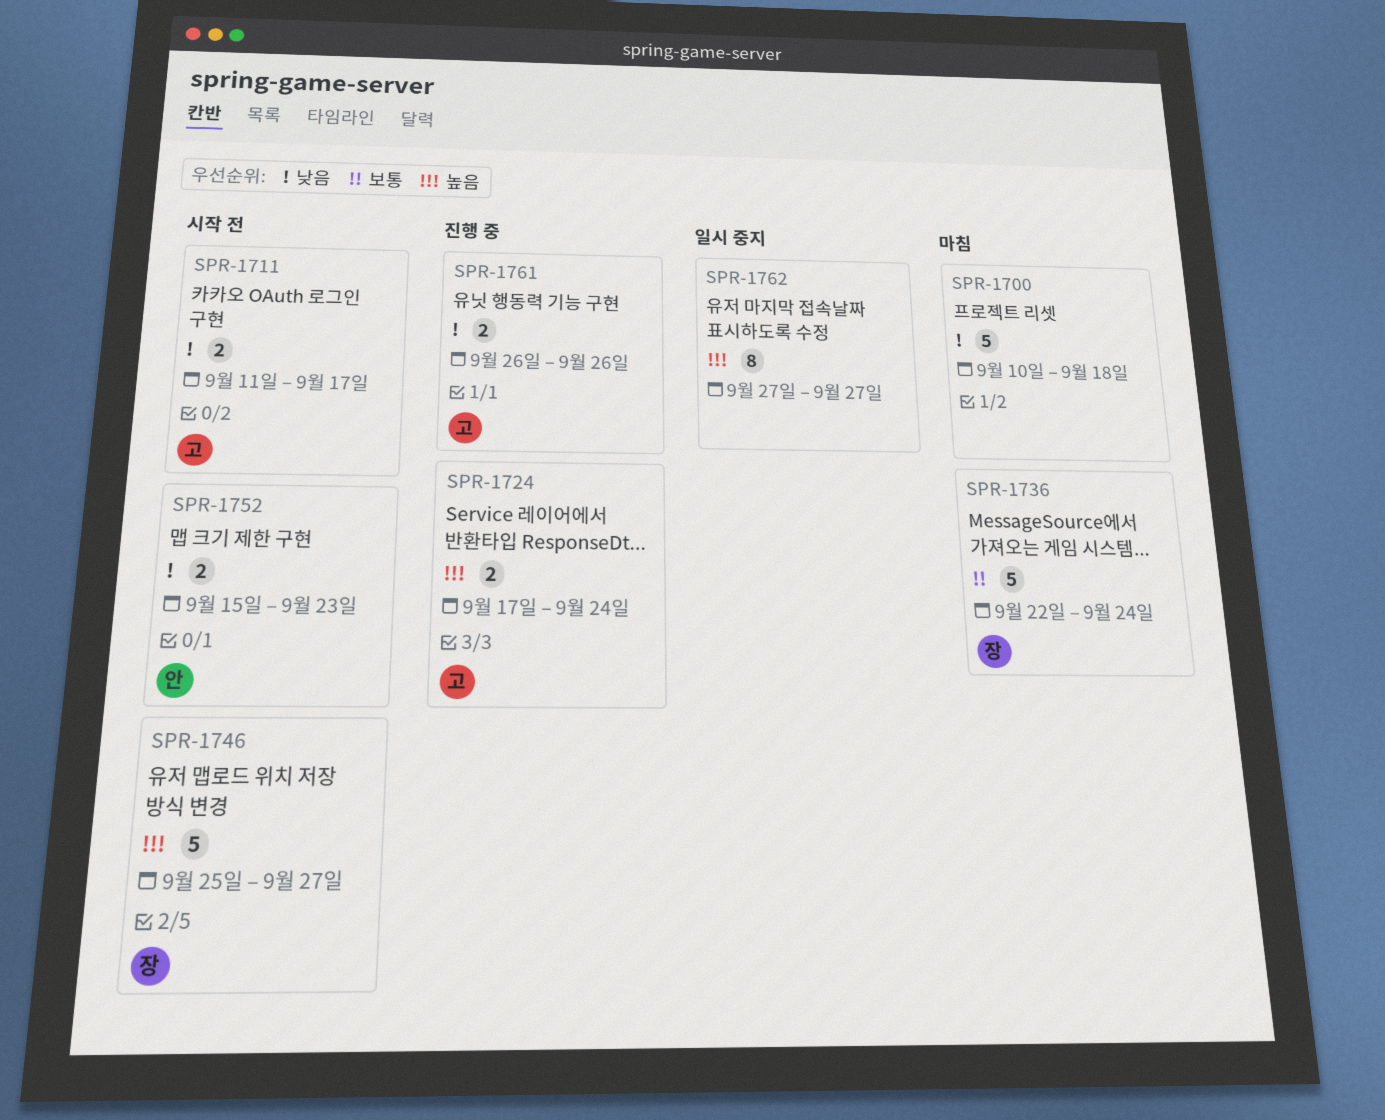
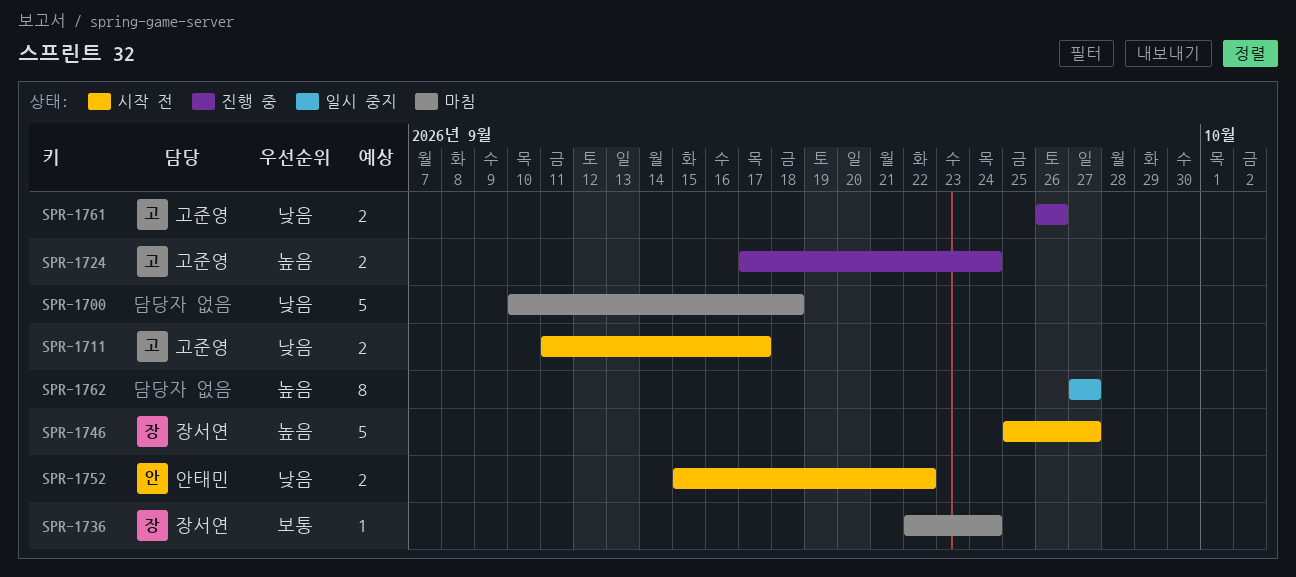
SPR-1736, estimate: 5 -> 1
SPR-1752, due: Sep 23 -> Sep 22

